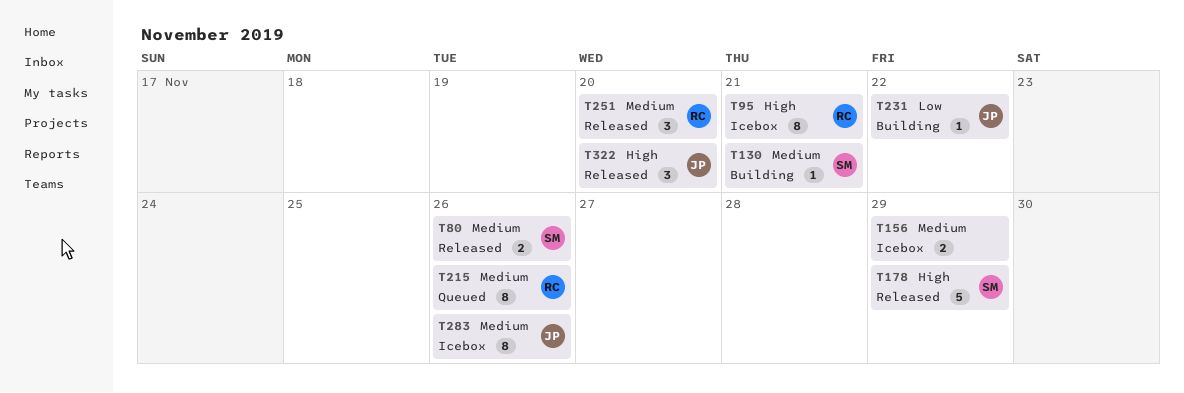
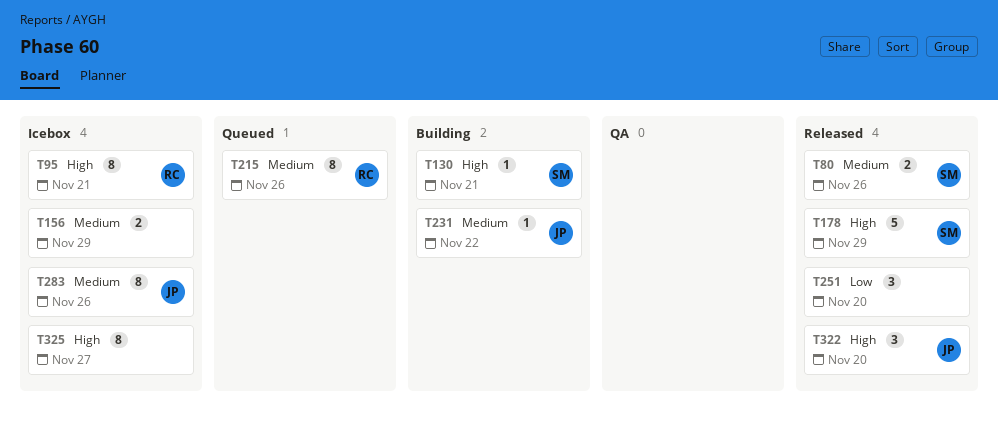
T130, priority: Medium -> High
T231, priority: Low -> Medium
T251, owner: RC -> none
T251, priority: Medium -> Low
T325: none -> present

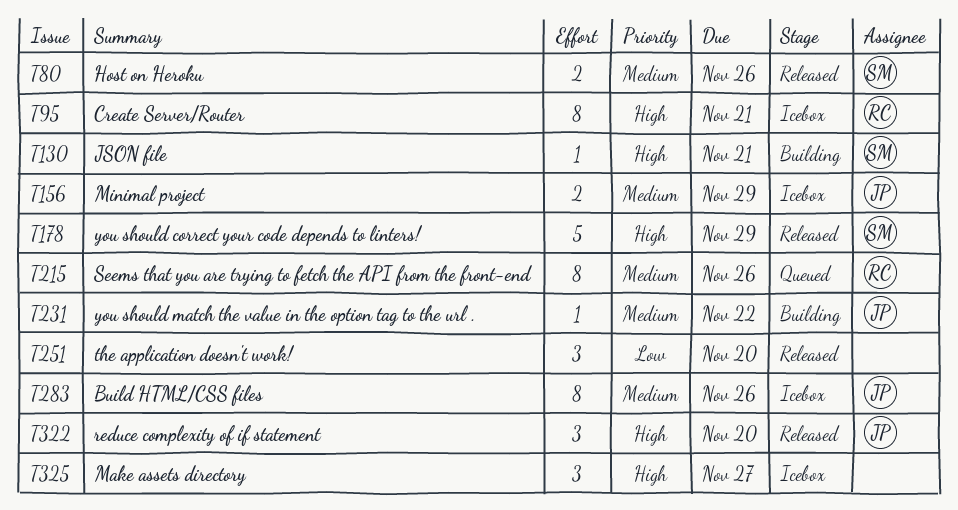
T156, owner: none -> JP
T325, estimate: 8 -> 3

